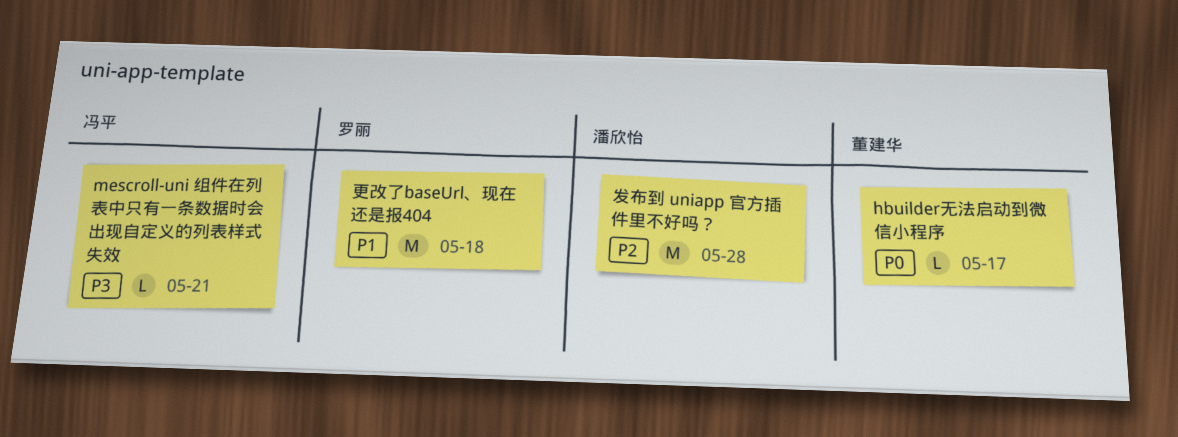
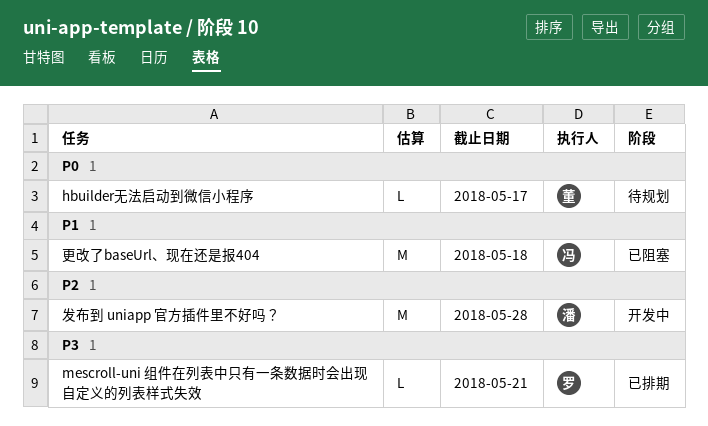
mescroll-uni 组件在列表中只有一条数据时会出现自定义的列表样式失效, owner: 冯平 -> 罗丽
更改了baseUrl、现在还是报404, owner: 罗丽 -> 冯平

